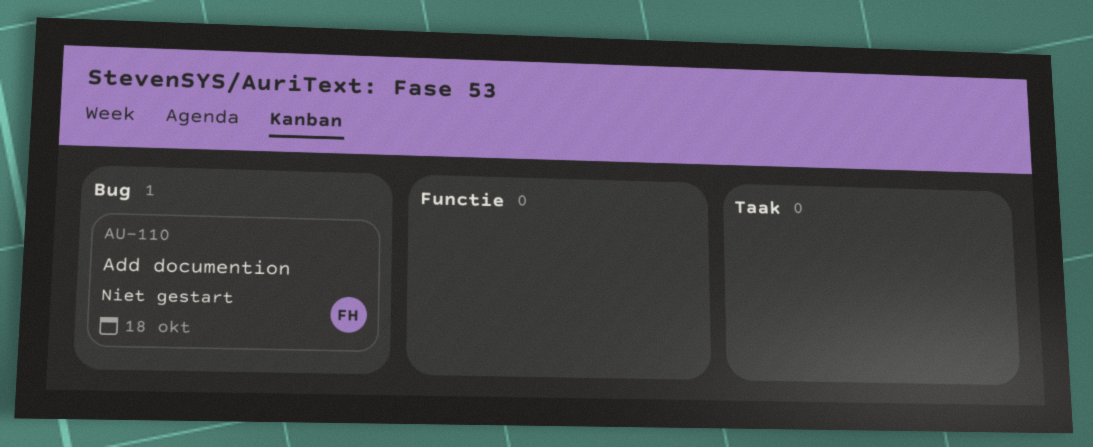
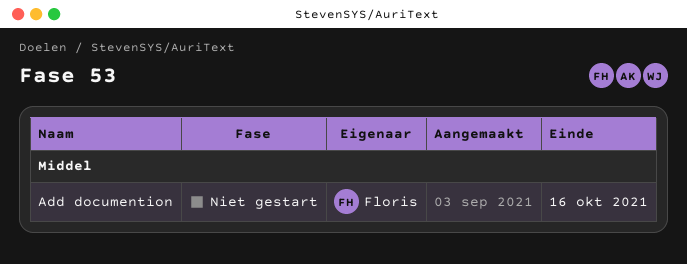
Add documention, due: Oct 18 -> Oct 16

